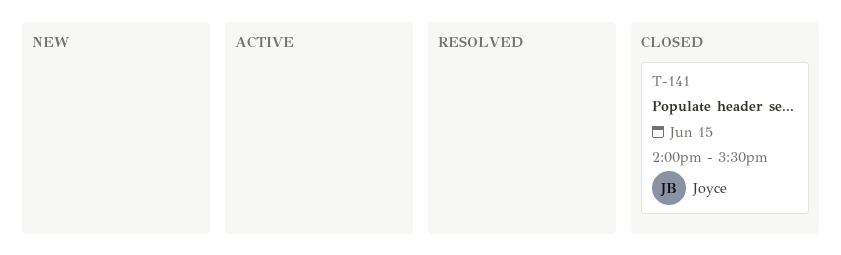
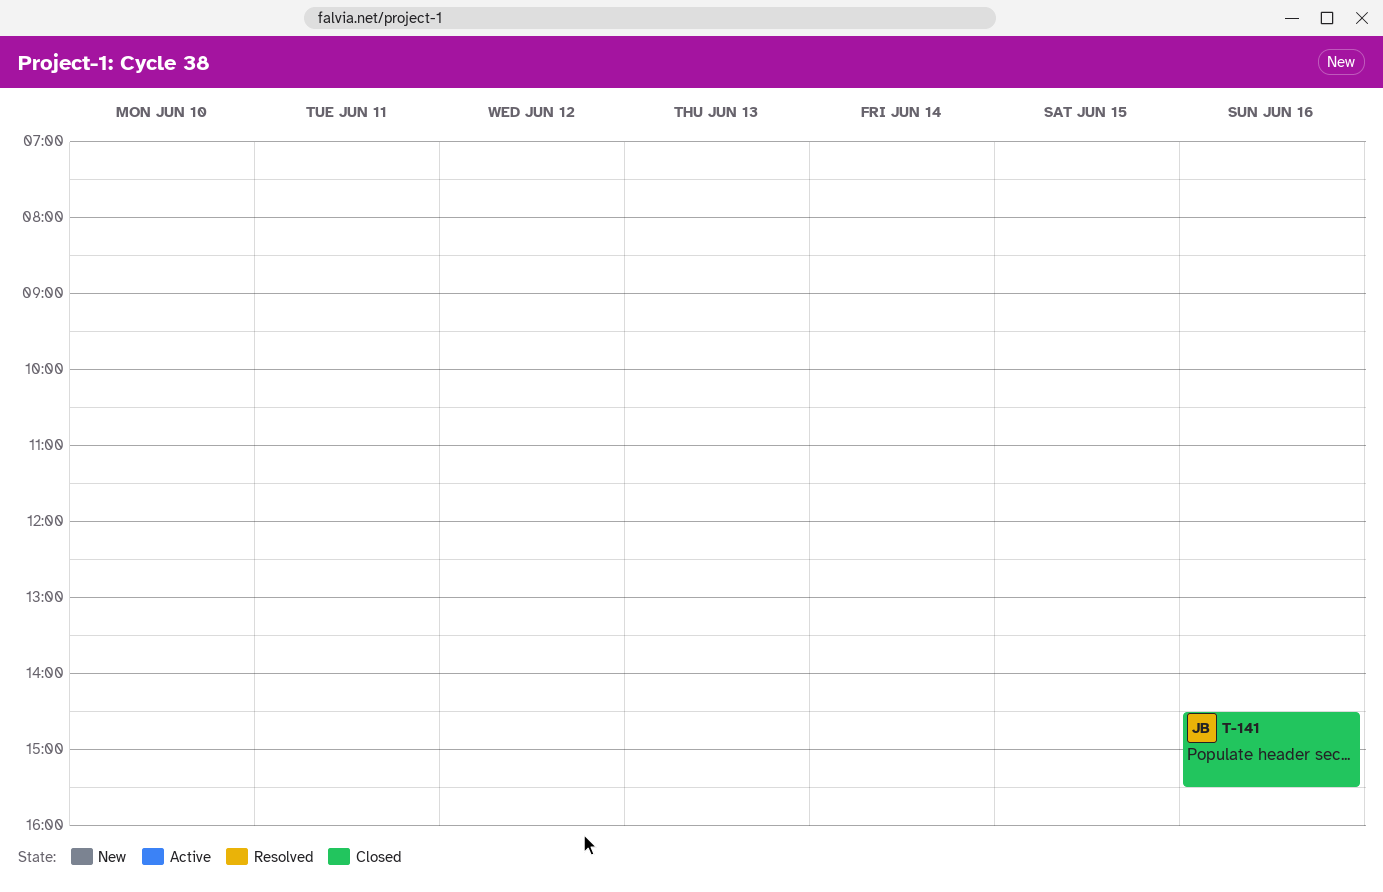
T-141, day: Jun 15 -> Jun 16
T-141, begins: 14:00 -> 14:30

